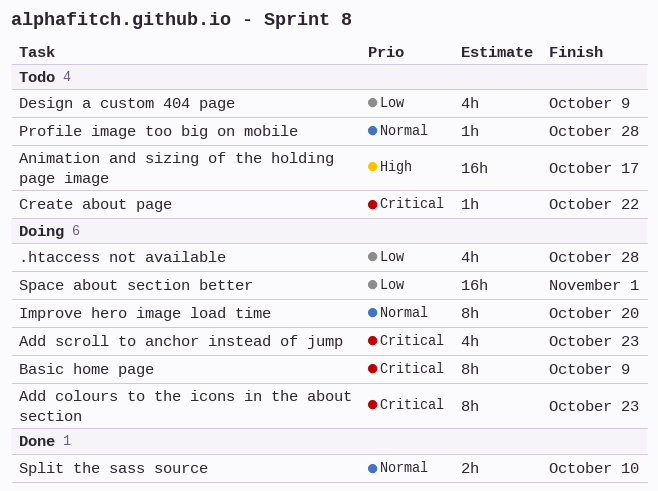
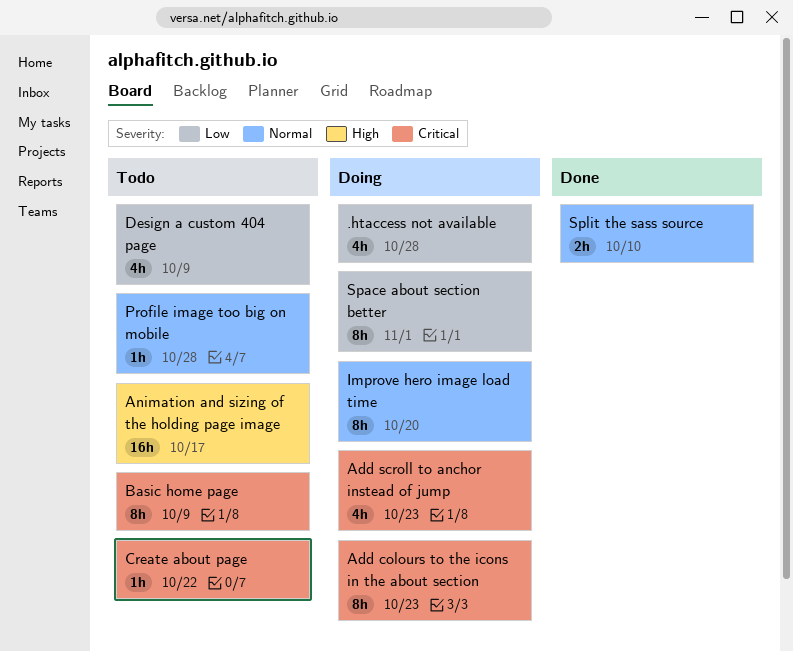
Basic home page, status: Doing -> Todo
Space about section better, estimate: 16h -> 8h

